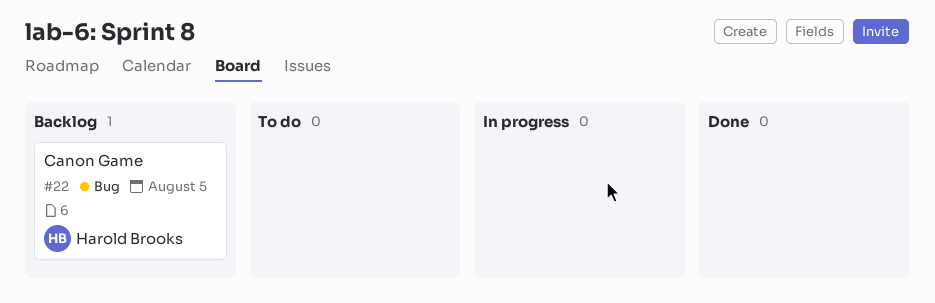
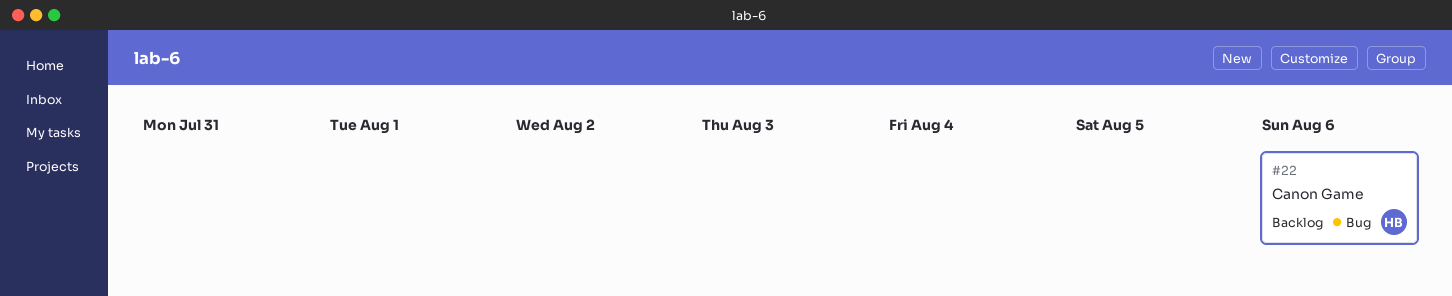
#22, due: Aug 5 -> Aug 6

